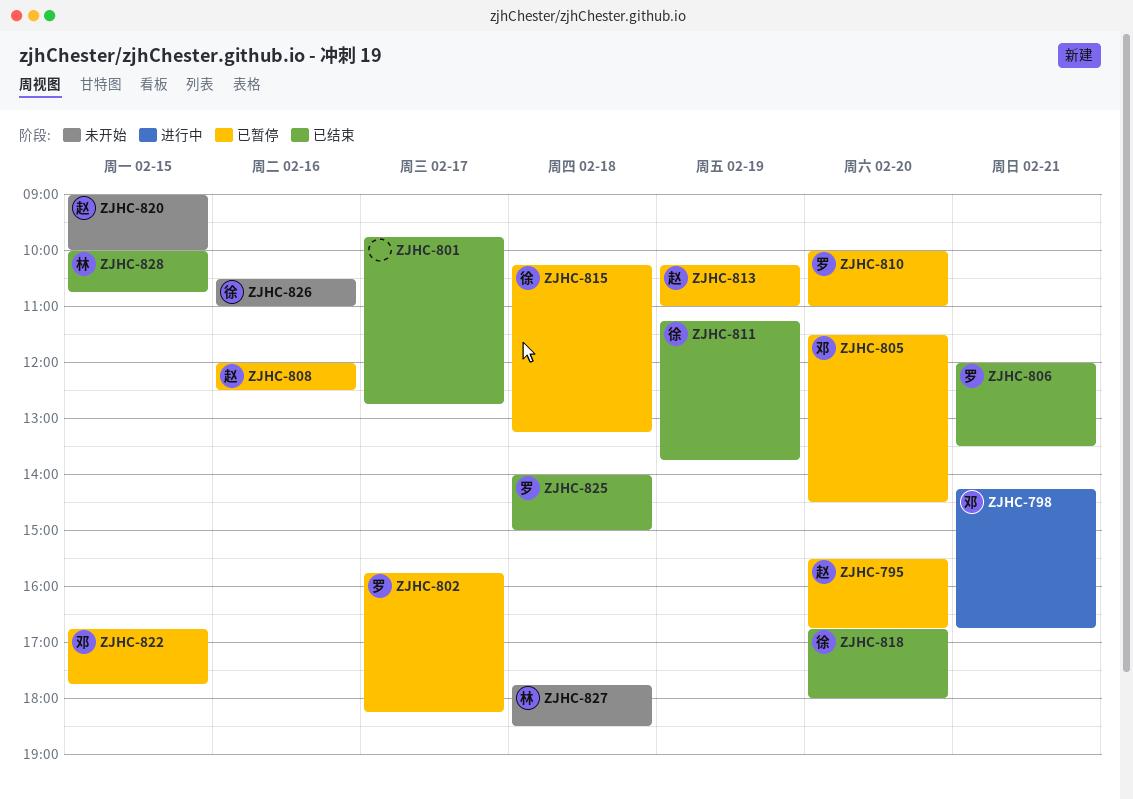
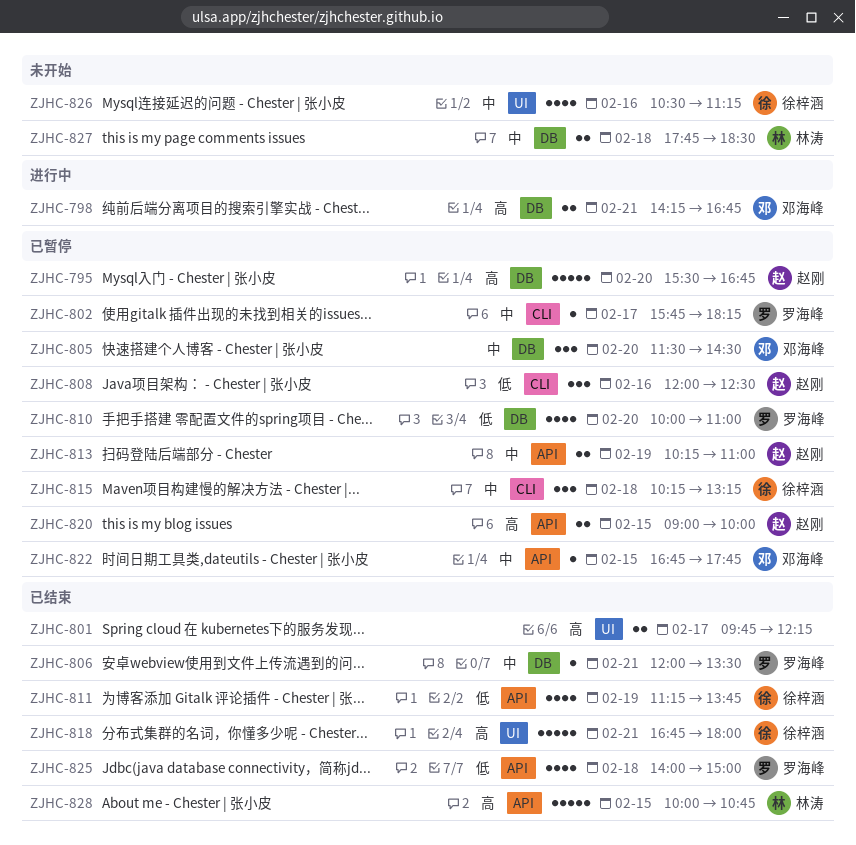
ZJHC-801, ends: 12:45 -> 12:15
ZJHC-818, day: Feb 20 -> Feb 21
ZJHC-820, status: 未开始 -> 已暂停
ZJHC-826, ends: 11:00 -> 11:15

